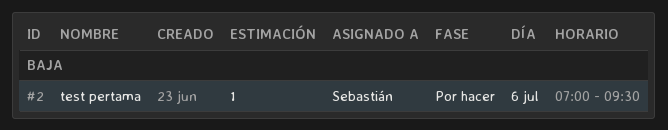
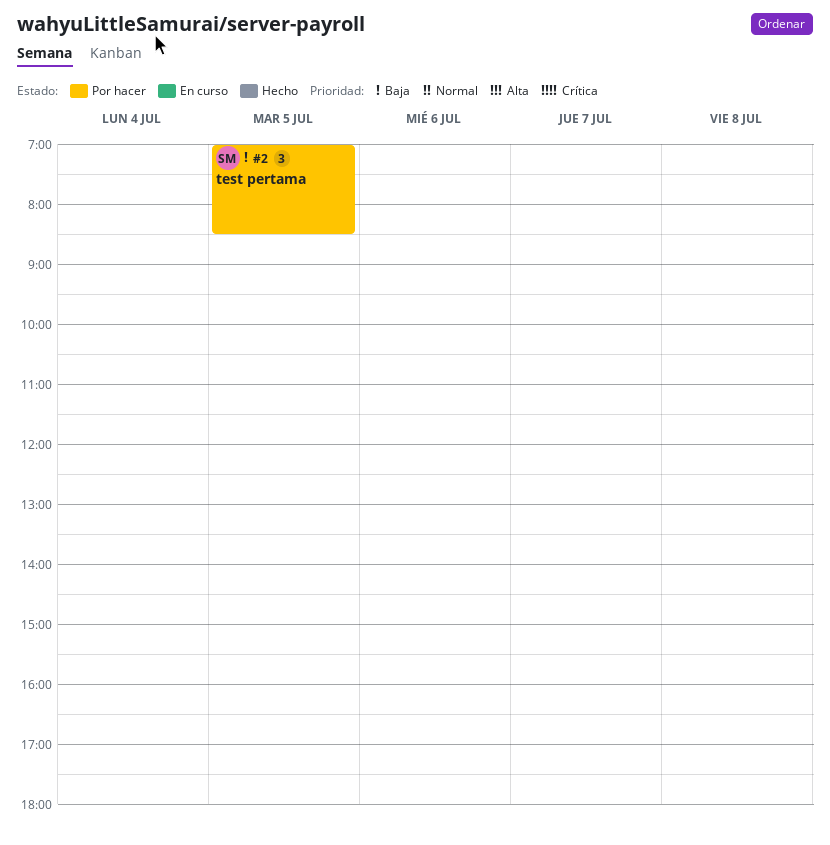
#2, estimate: 1 -> 3
#2, day: Jul 6 -> Jul 5
#2, ends: 09:30 -> 08:30

